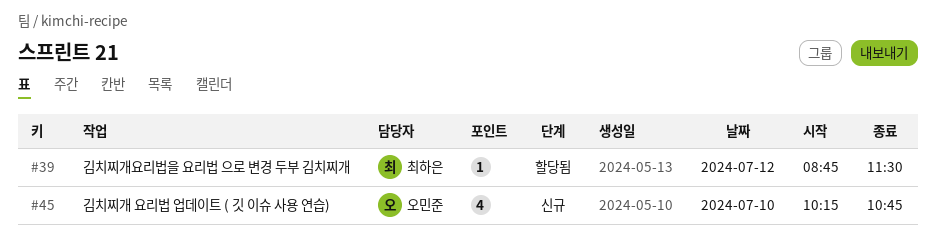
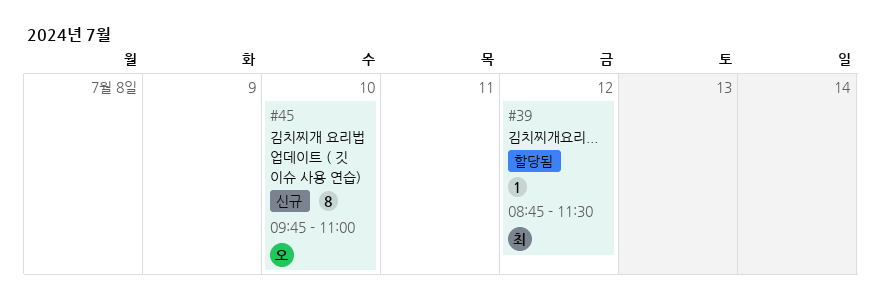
#45, estimate: 4 -> 8
#45, begins: 10:15 -> 09:45
#45, ends: 10:45 -> 11:00

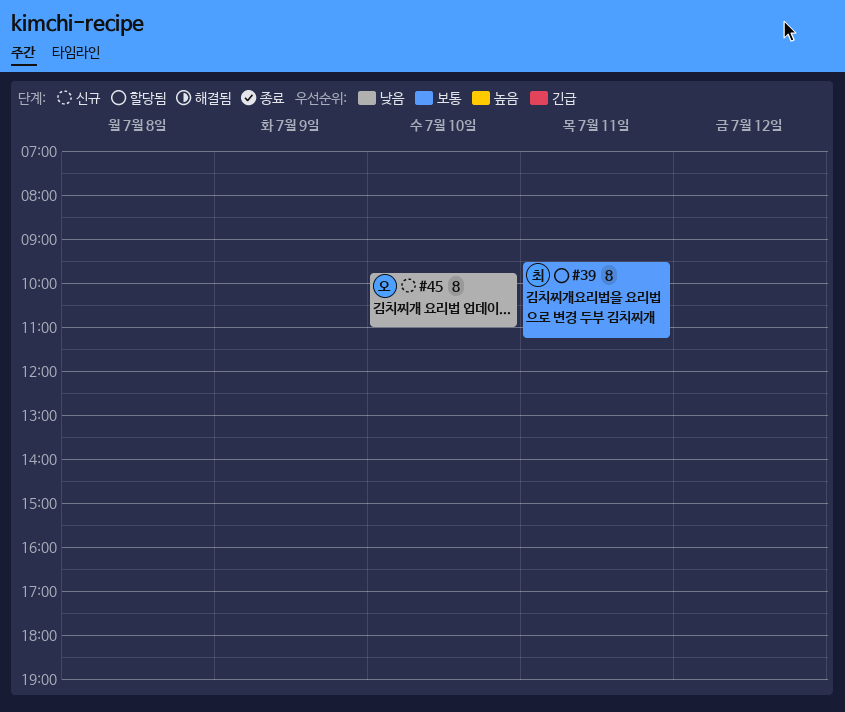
#39, estimate: 1 -> 8
#39, day: Jul 12 -> Jul 11
#39, begins: 08:45 -> 09:30
#39, ends: 11:30 -> 11:15

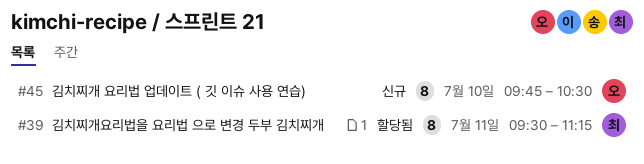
#45, ends: 11:00 -> 10:30

